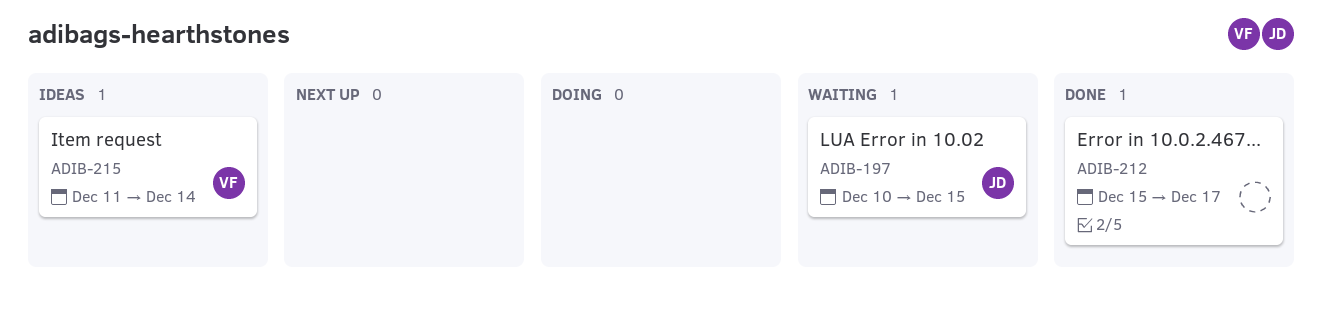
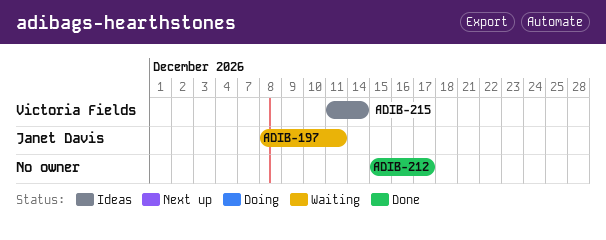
ADIB-197, start: Dec 10 -> Dec 8
ADIB-197, due: Dec 15 -> Dec 11

